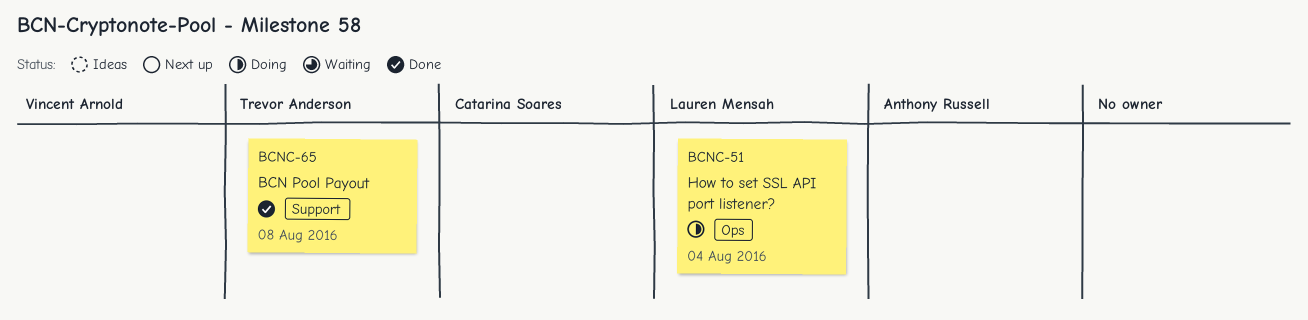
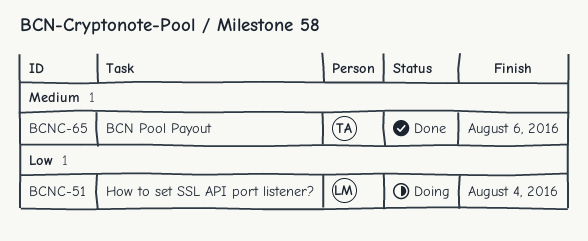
BCNC-65, due: Aug 8 -> Aug 6

